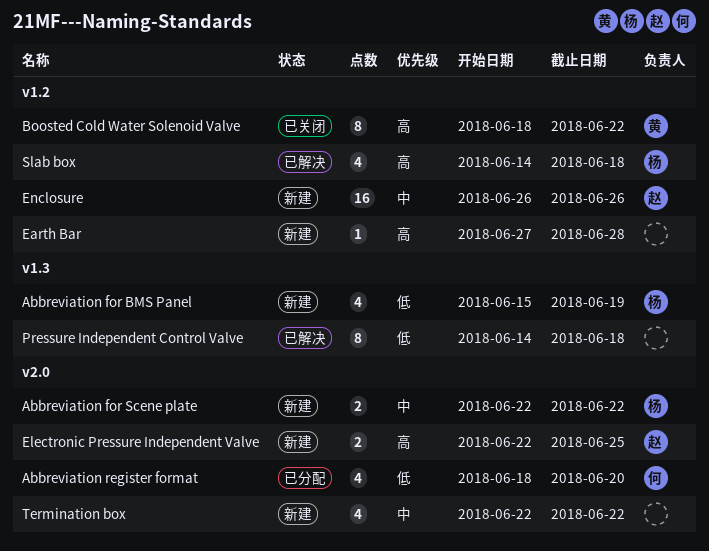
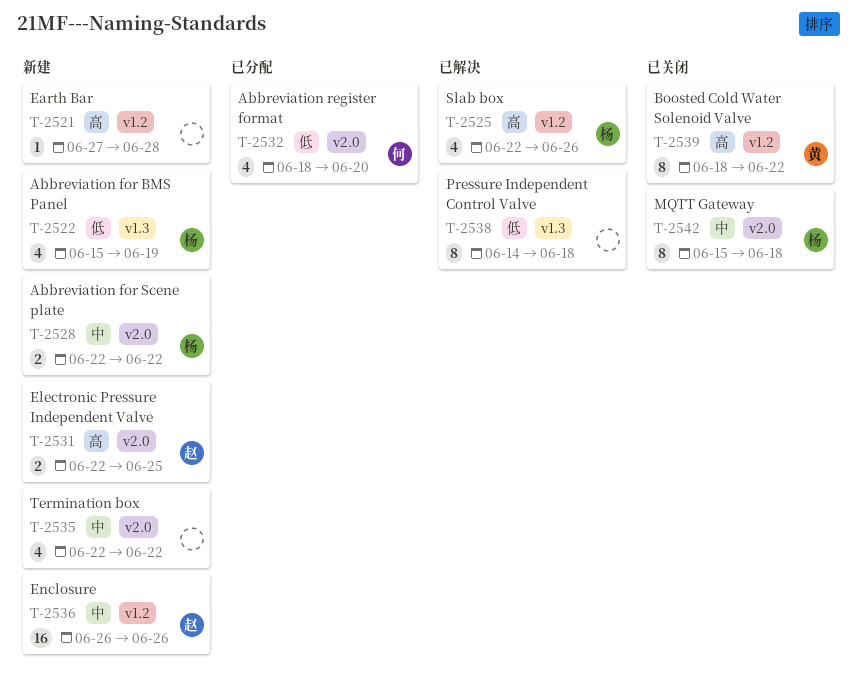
MQTT Gateway: none -> present
Slab box, start: Jun 14 -> Jun 22
Slab box, due: Jun 18 -> Jun 26

